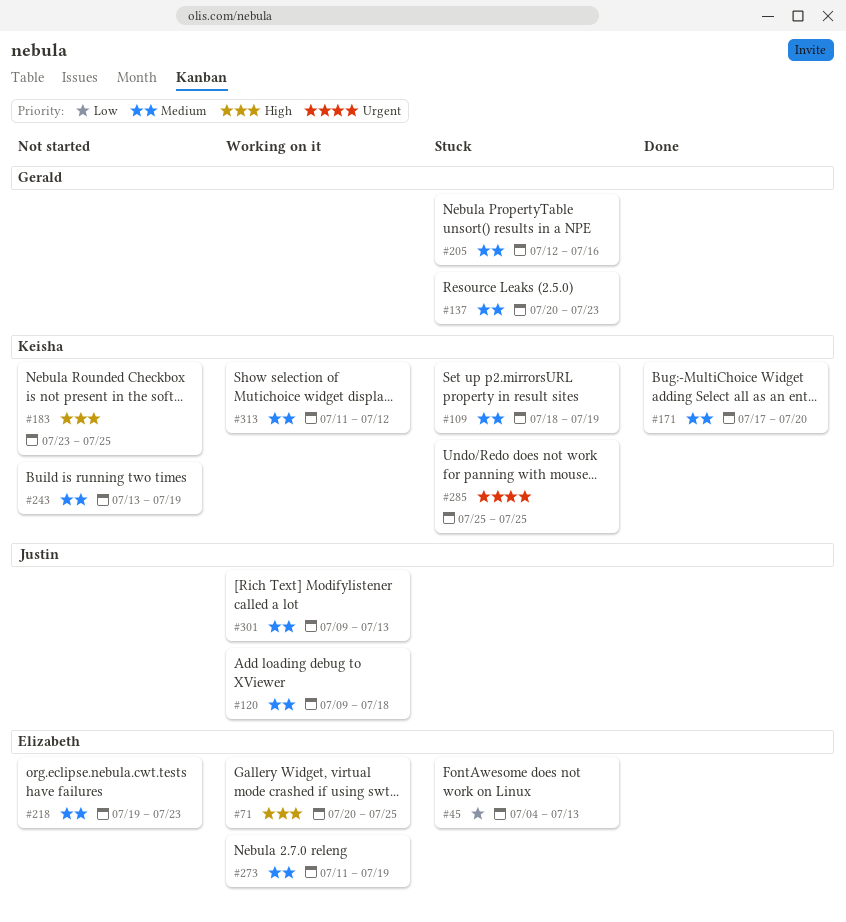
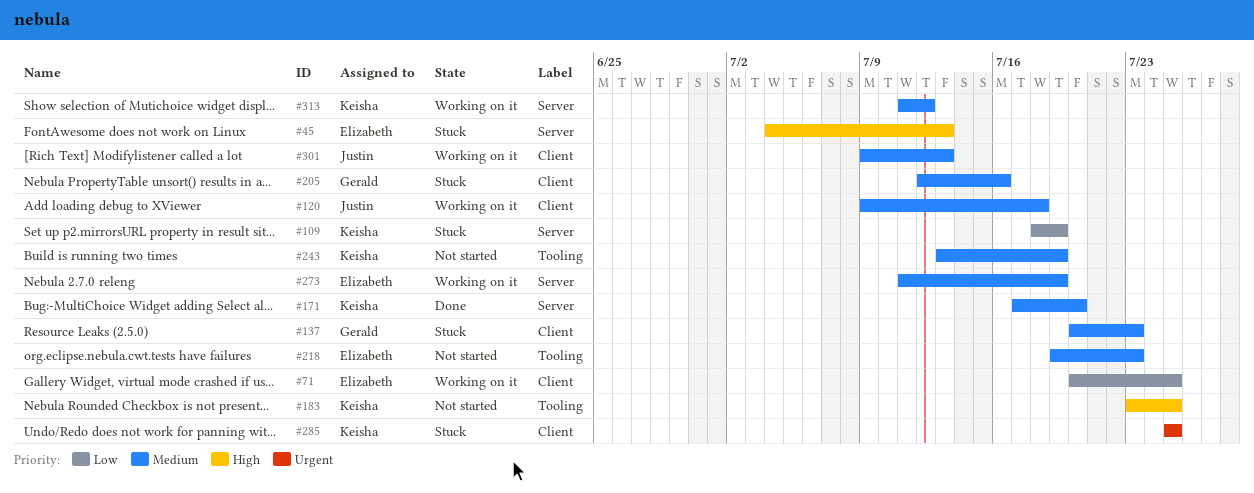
#45, priority: Low -> High
#71, priority: High -> Low
#109, priority: Medium -> Low

